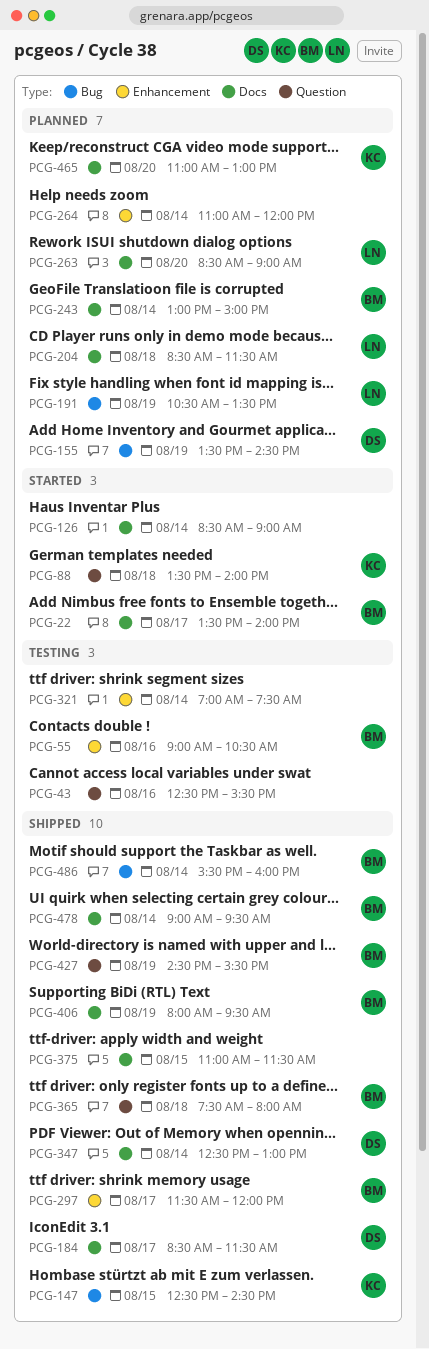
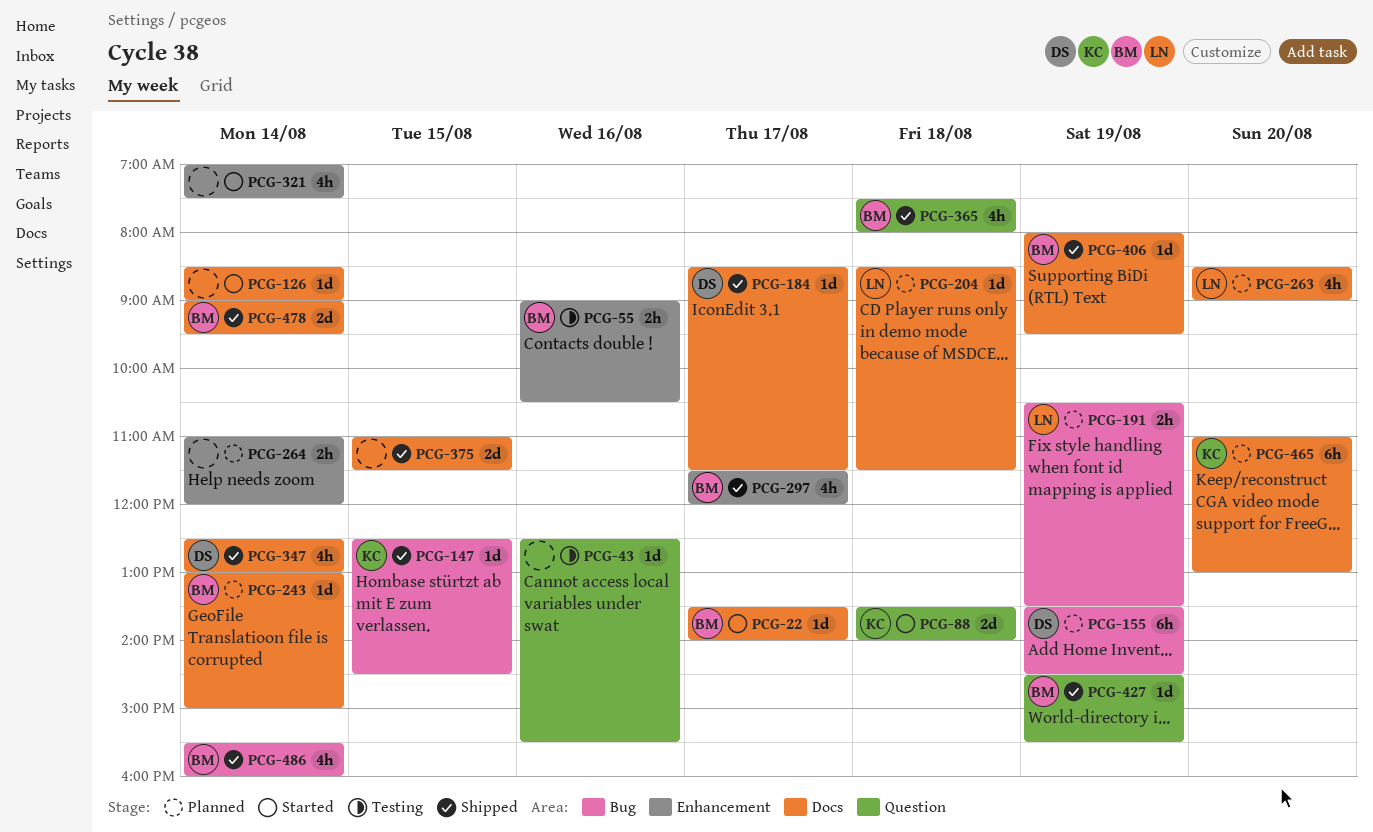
PCG-321, status: Testing -> Started

